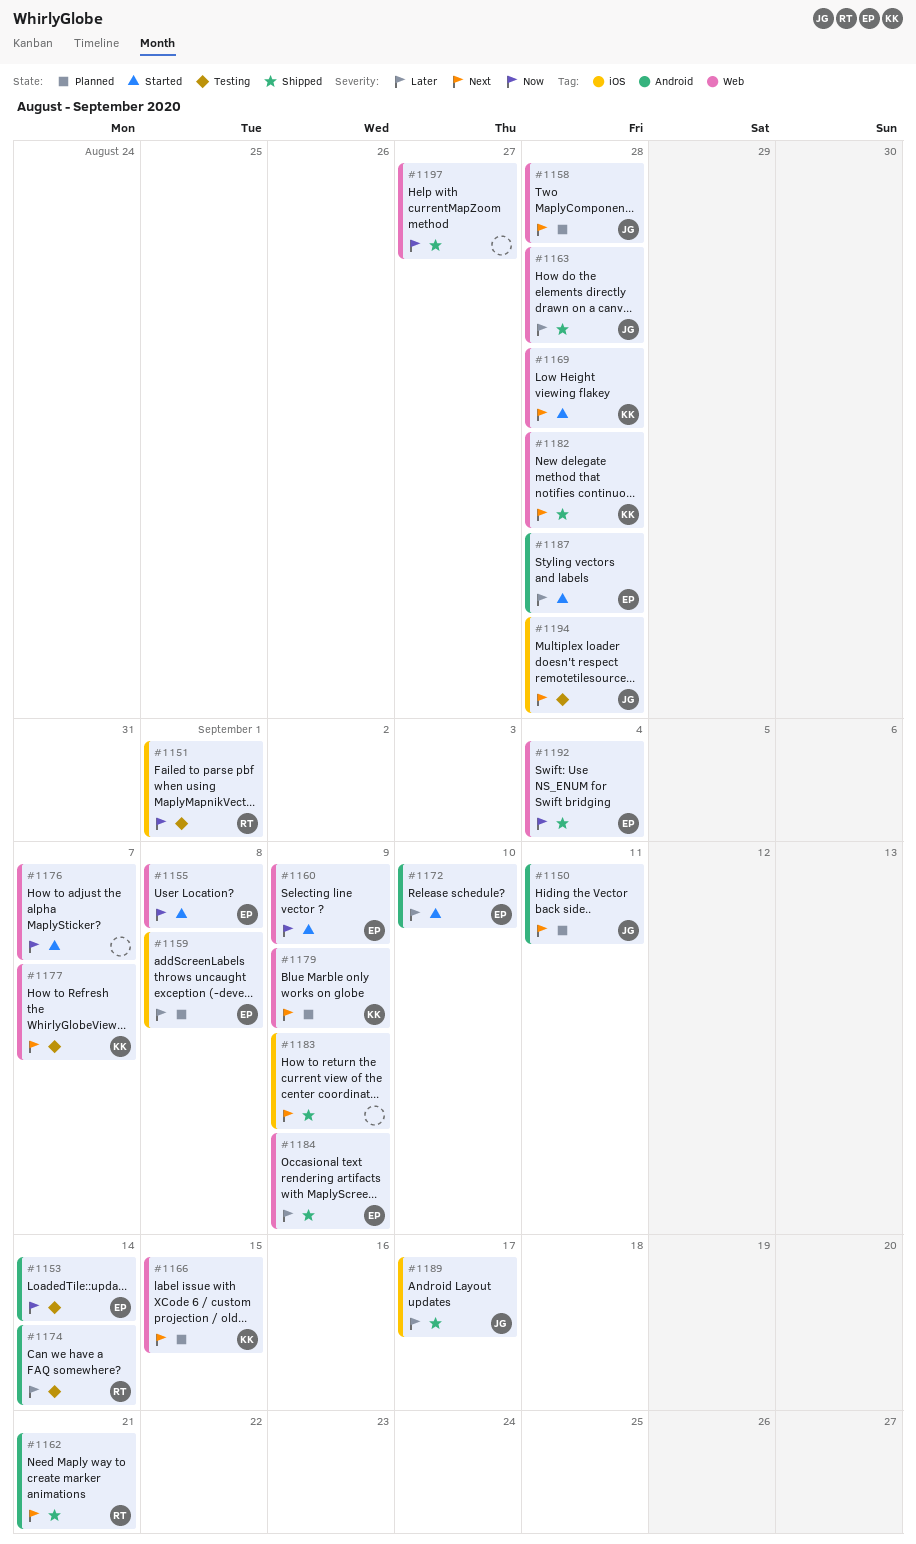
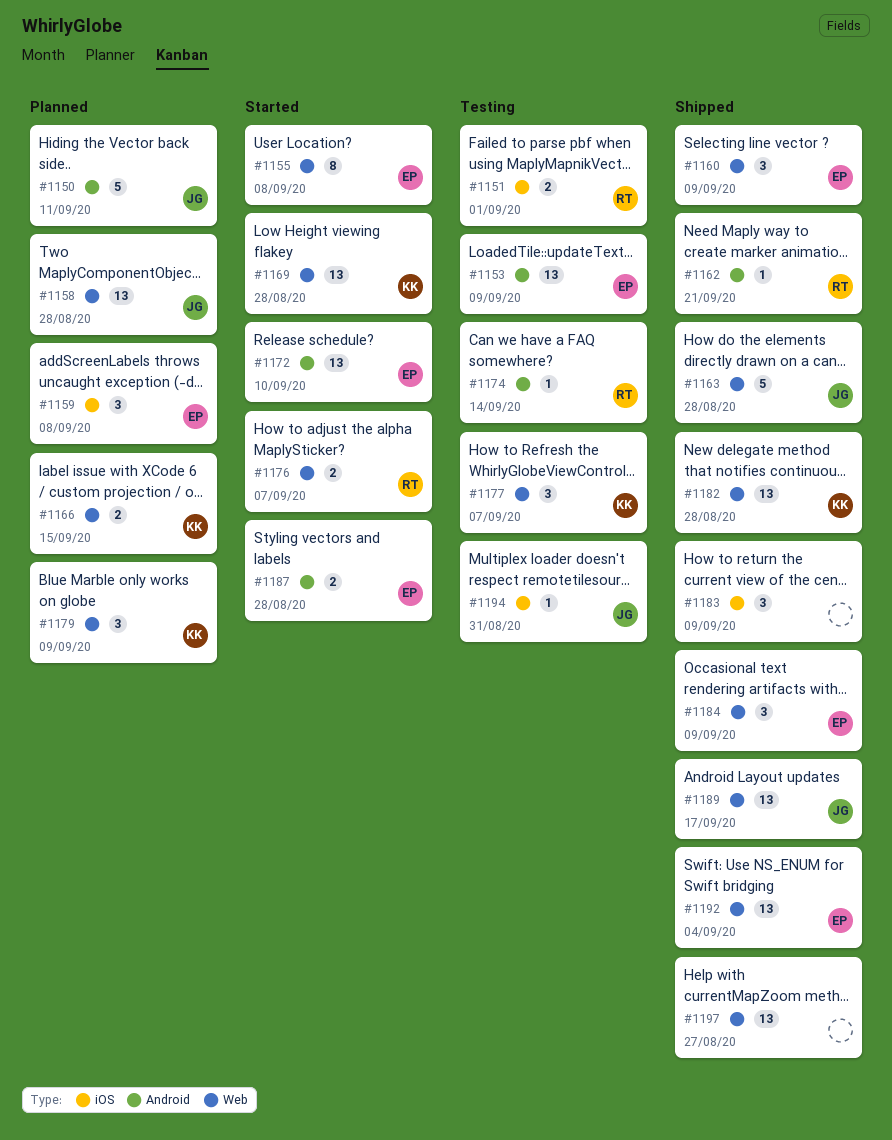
#1153, due: Sep 14 -> Sep 9
#1160, status: Started -> Shipped
#1176, owner: none -> RT
#1189, label: iOS -> Web
#1194, due: Aug 28 -> Aug 31

